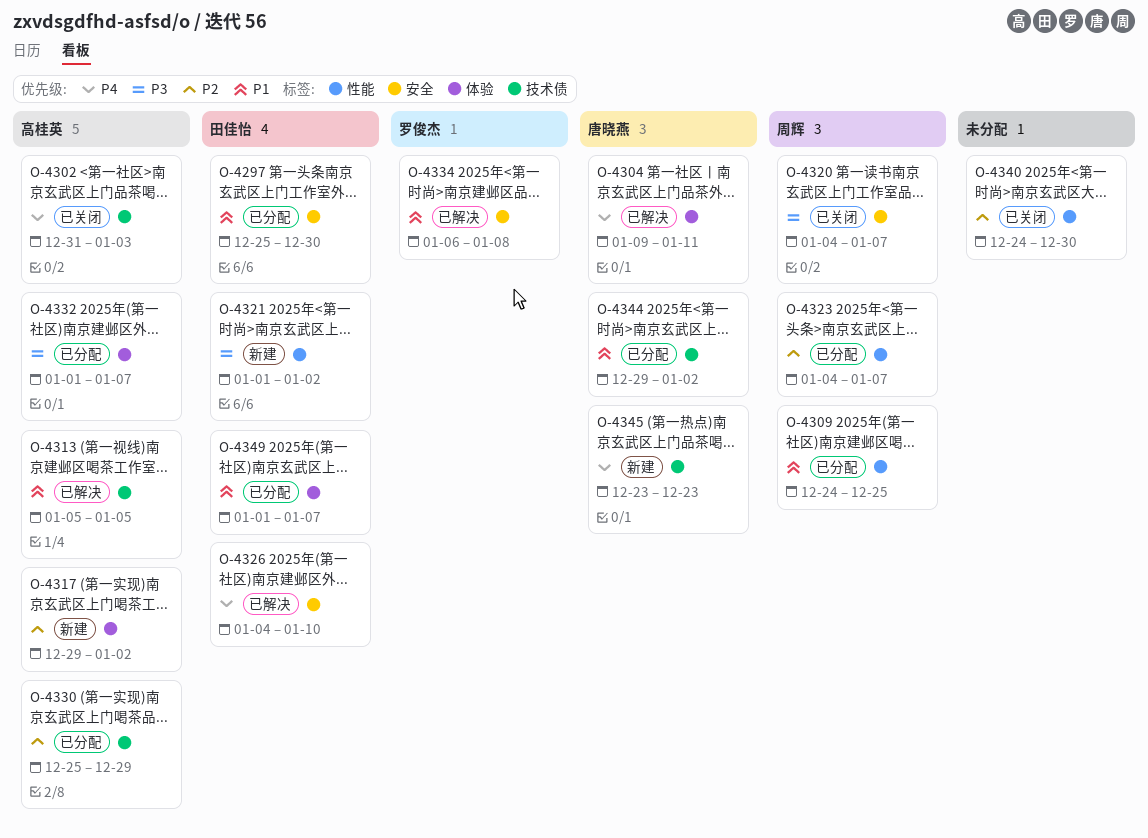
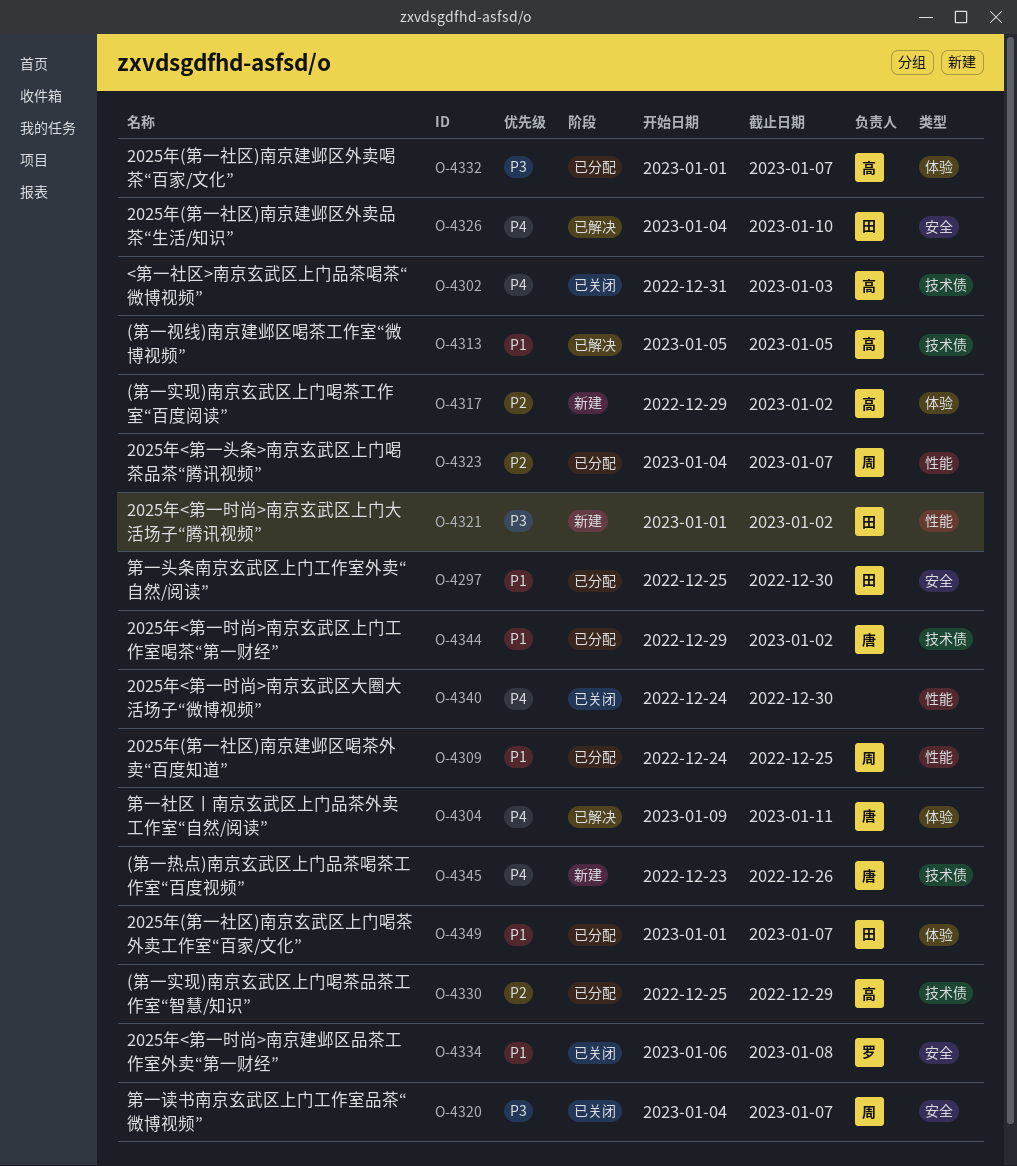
O-4334, status: 已解决 -> 已关闭
O-4340, priority: P2 -> P4
O-4345, due: Dec 23 -> Dec 26

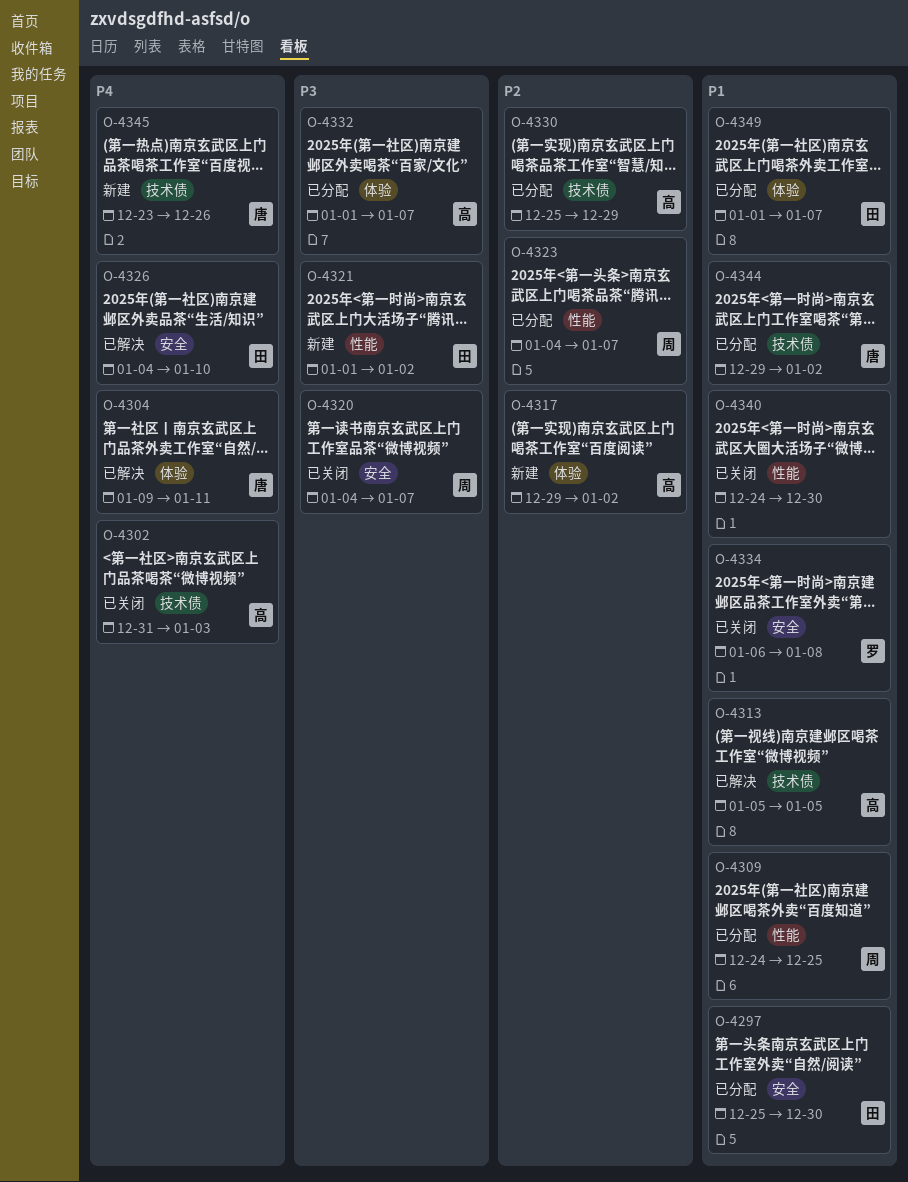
O-4340, priority: P4 -> P1

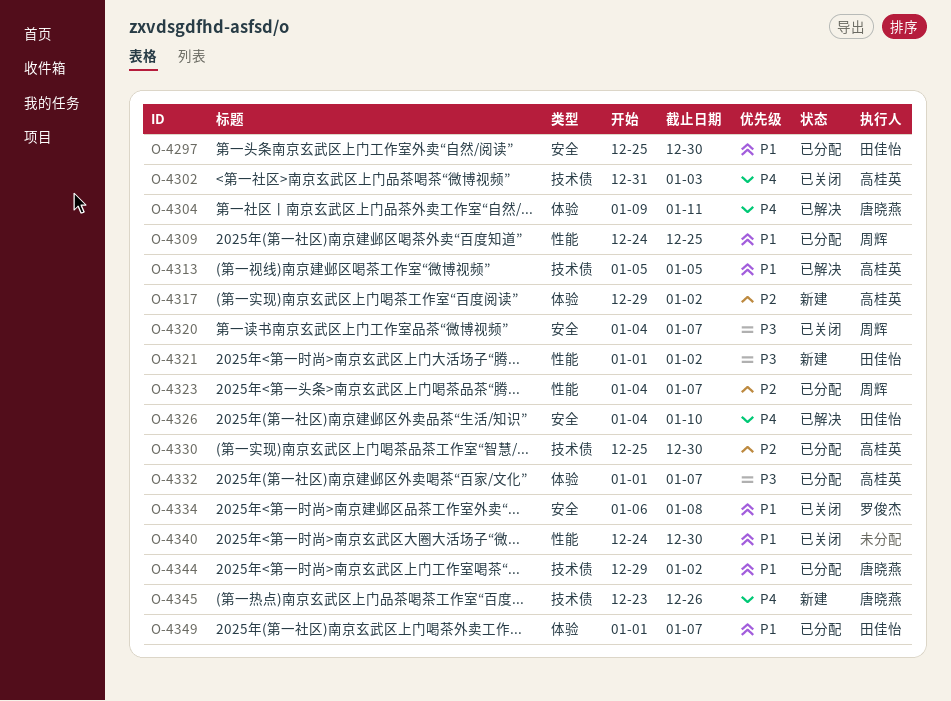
O-4330, due: Dec 29 -> Dec 30

